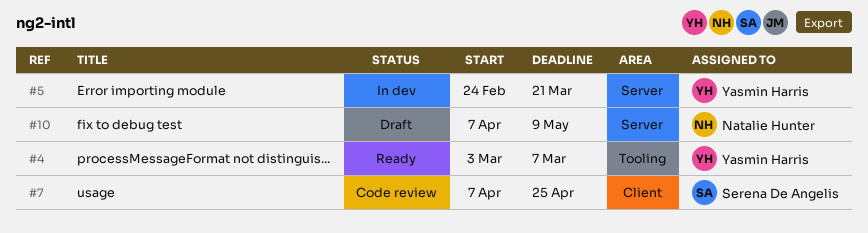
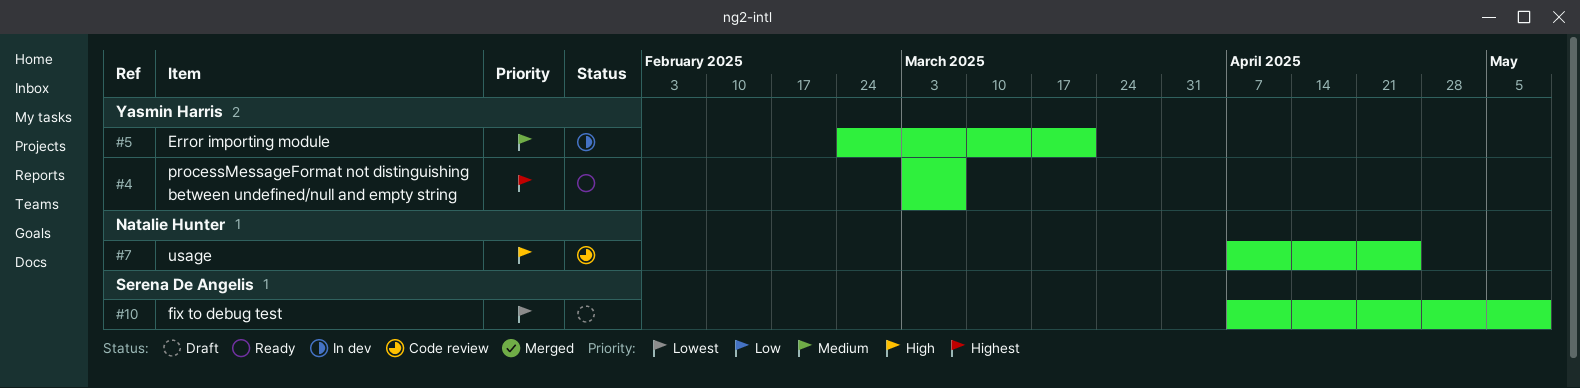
#7, owner: Serena De Angelis -> Natalie Hunter
#10, owner: Natalie Hunter -> Serena De Angelis

